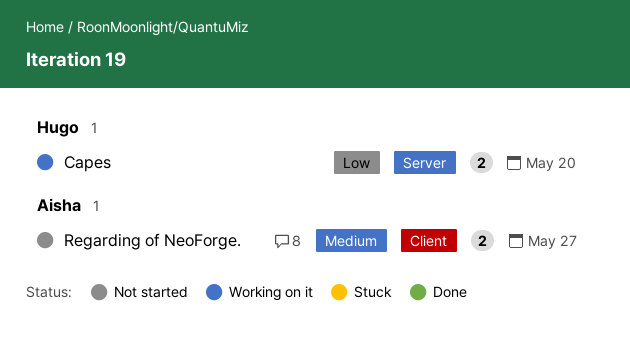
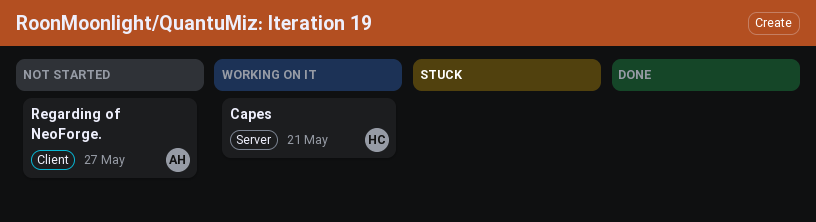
Capes, due: May 20 -> May 21

